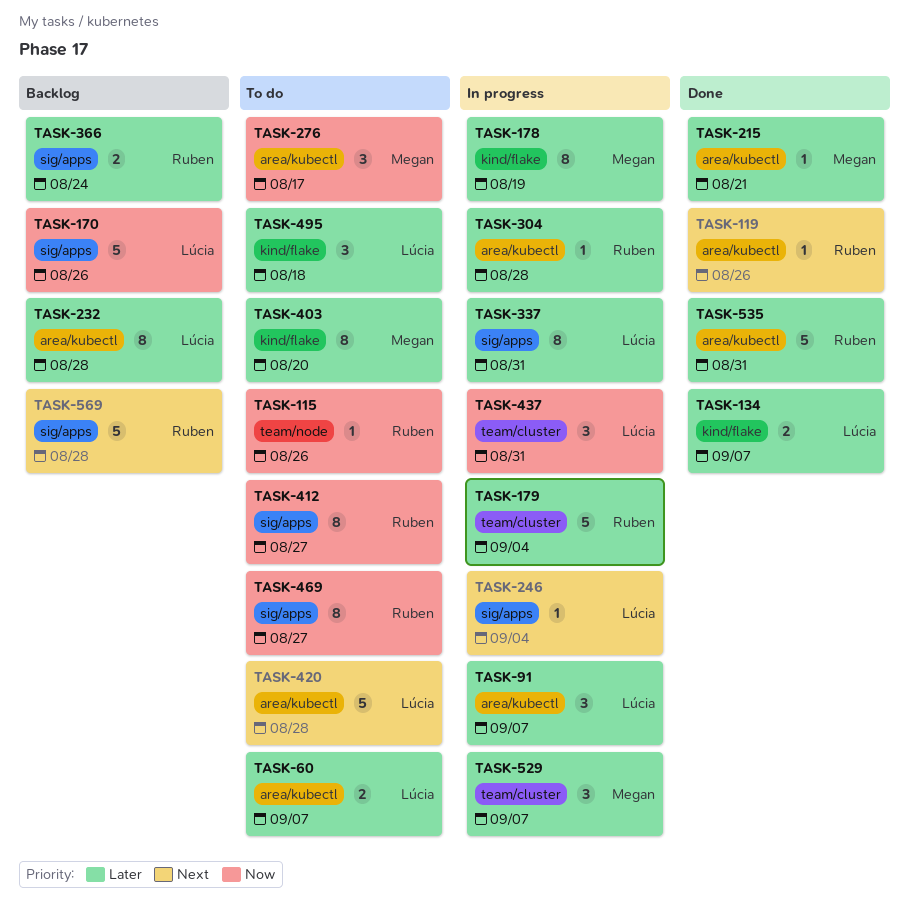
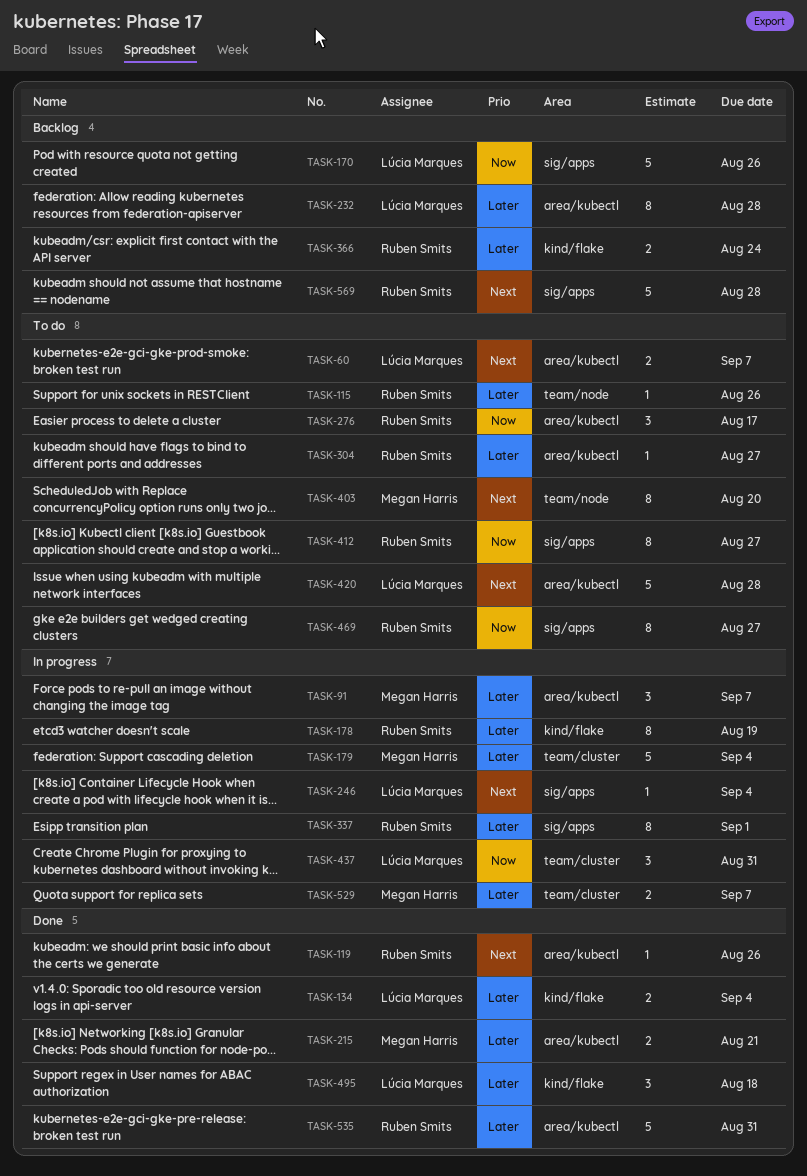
TASK-60, priority: Later -> Next
TASK-91, owner: Lúcia Marques -> Megan Harris
TASK-115, priority: Now -> Later
TASK-134, due: Sep 7 -> Sep 4
TASK-178, owner: Megan Harris -> Ruben Smits
TASK-179, owner: Ruben Smits -> Megan Harris
TASK-215, estimate: 1 -> 2
TASK-276, owner: Megan Harris -> Ruben Smits
TASK-304, status: In progress -> To do
TASK-304, due: Aug 28 -> Aug 27
TASK-337, owner: Lúcia Marques -> Ruben Smits
TASK-337, due: Aug 31 -> Sep 1
TASK-366, label: sig/apps -> kind/flake
TASK-403, priority: Later -> Next
TASK-403, label: kind/flake -> team/node
TASK-495, status: To do -> Done
TASK-529, estimate: 3 -> 2

